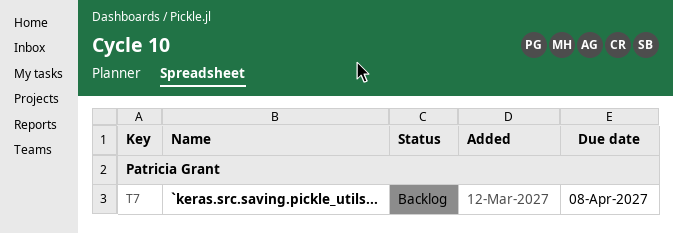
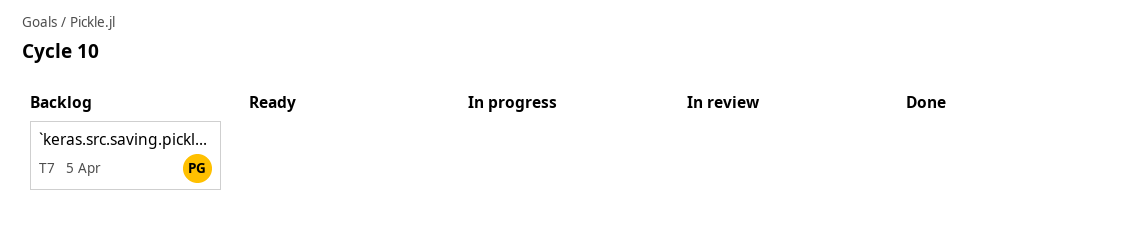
T7, due: Apr 8 -> Apr 5

